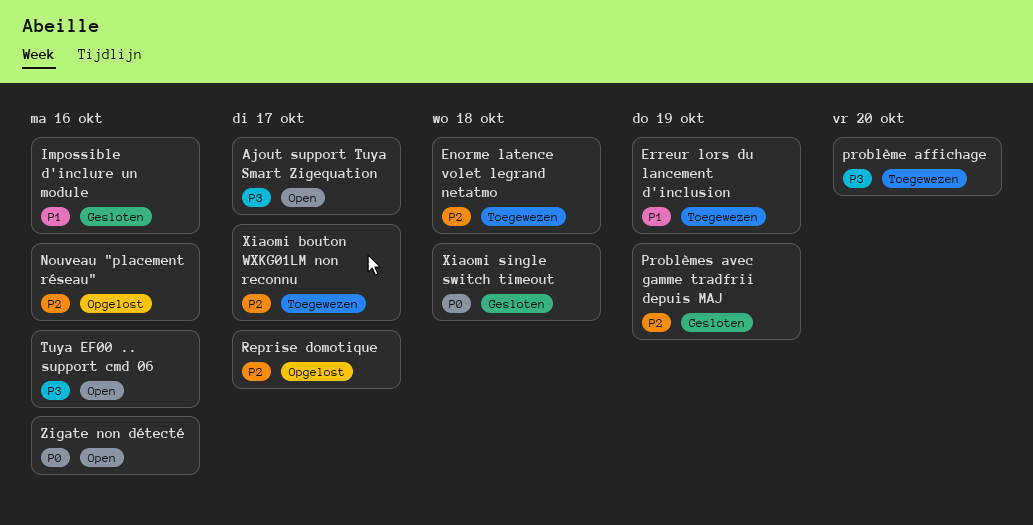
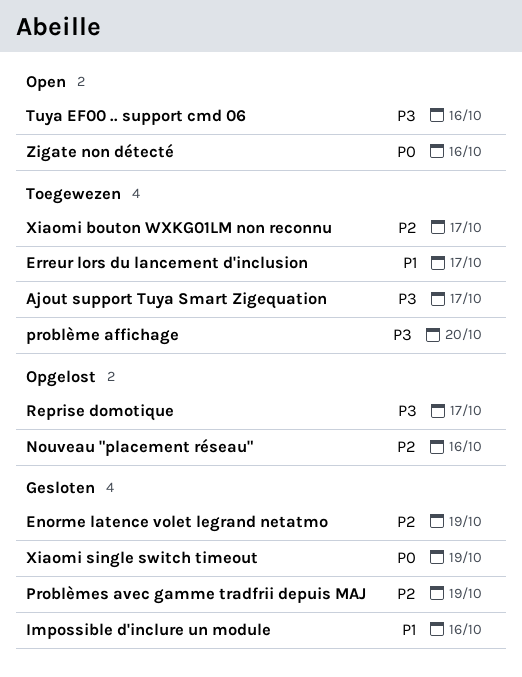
Ajout support Tuya Smart Zigequation, status: Open -> Toegewezen
Enorme latence volet legrand netatmo, status: Toegewezen -> Gesloten
Enorme latence volet legrand netatmo, due: Oct 18 -> Oct 19
Erreur lors du lancement d'inclusion, due: Oct 19 -> Oct 17
Reprise domotique, priority: P2 -> P3
Xiaomi single switch timeout, due: Oct 18 -> Oct 19

